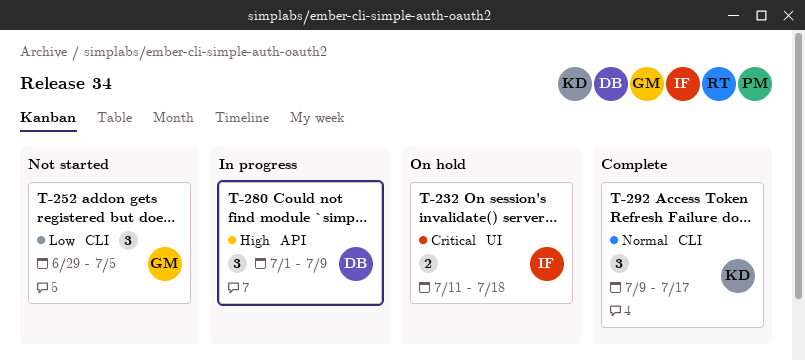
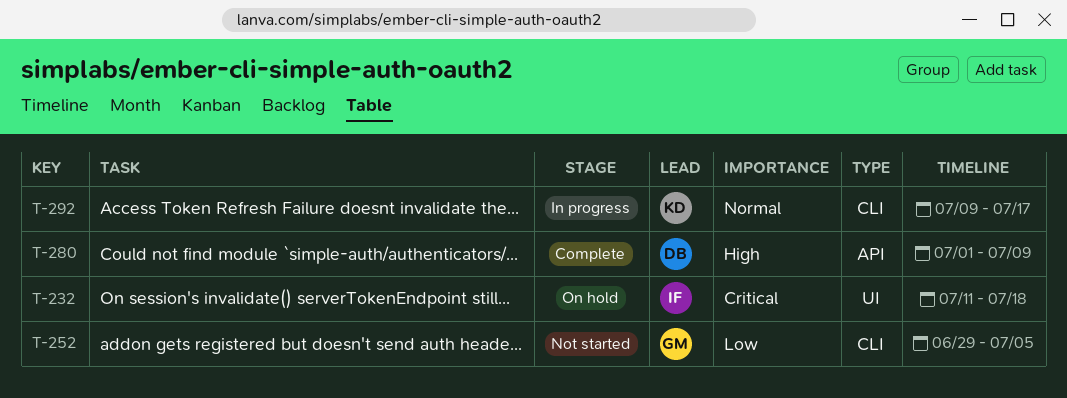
T-280, status: In progress -> Complete
T-292, status: Complete -> In progress

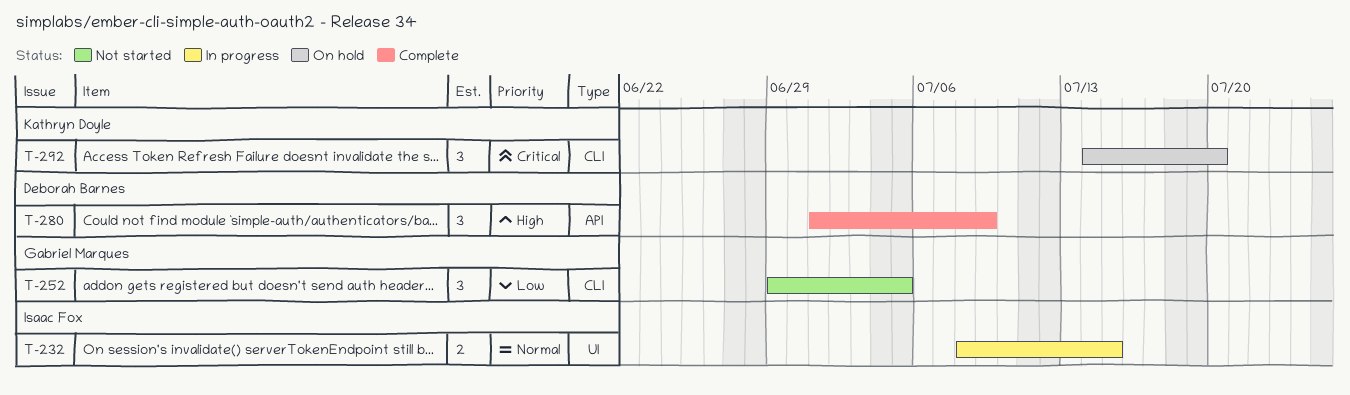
T-232, status: On hold -> In progress
T-232, priority: Critical -> Normal
T-232, start: Jul 11 -> Jul 8
T-232, due: Jul 18 -> Jul 15
T-292, status: In progress -> On hold
T-292, priority: Normal -> Critical
T-292, start: Jul 9 -> Jul 14
T-292, due: Jul 17 -> Jul 20

